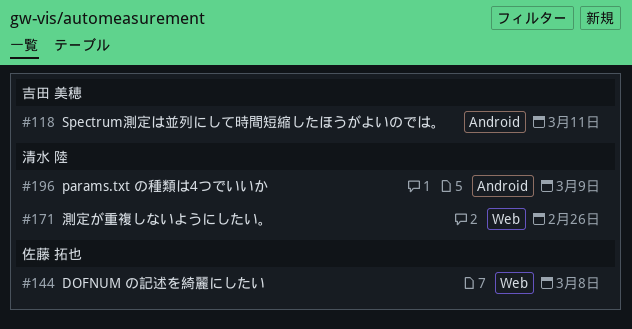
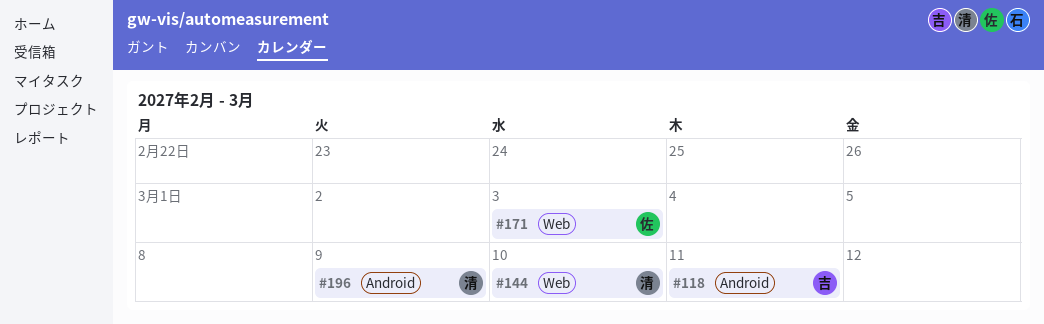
#144, owner: 佐藤 拓也 -> 清水 陸
#144, due: Mar 8 -> Mar 10
#171, owner: 清水 陸 -> 佐藤 拓也
#171, due: Feb 26 -> Mar 3

